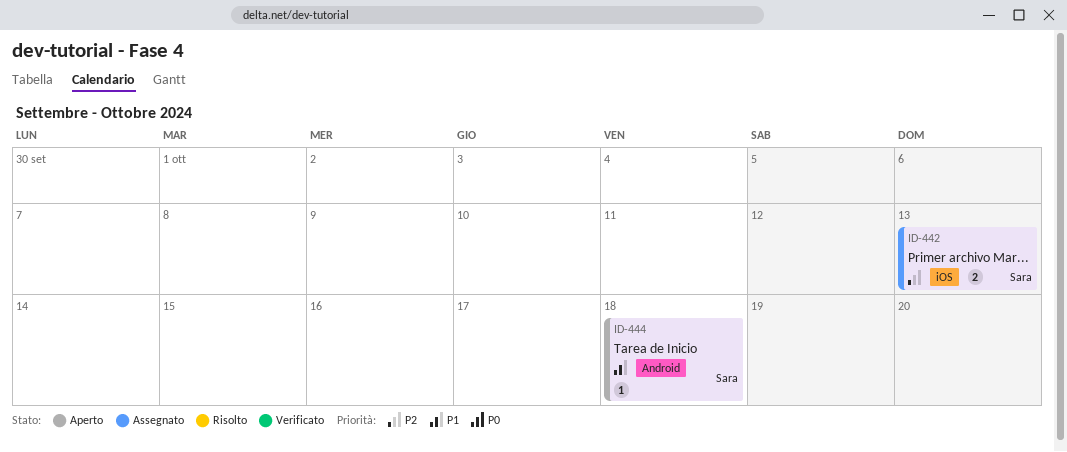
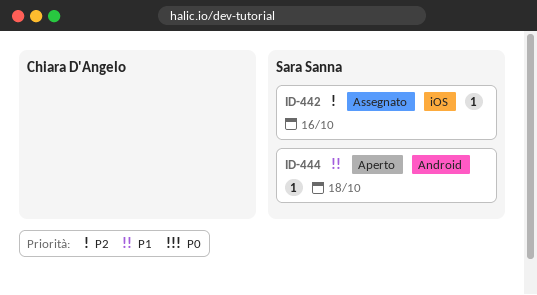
ID-442, estimate: 2 -> 1
ID-442, due: Oct 13 -> Oct 16

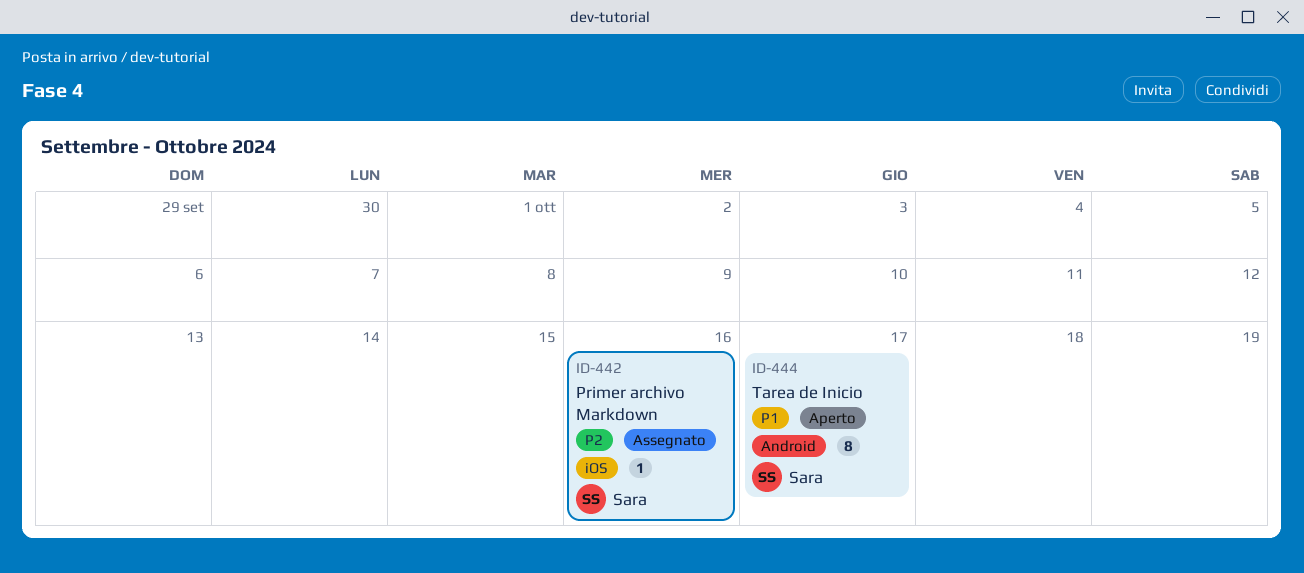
ID-444, estimate: 1 -> 8
ID-444, due: Oct 18 -> Oct 17

